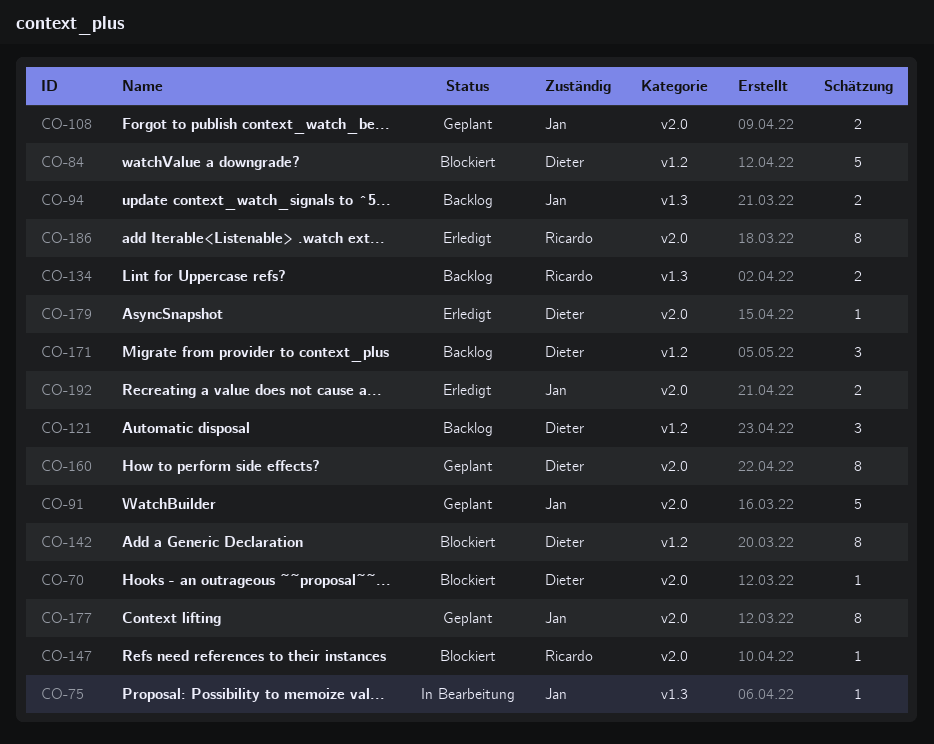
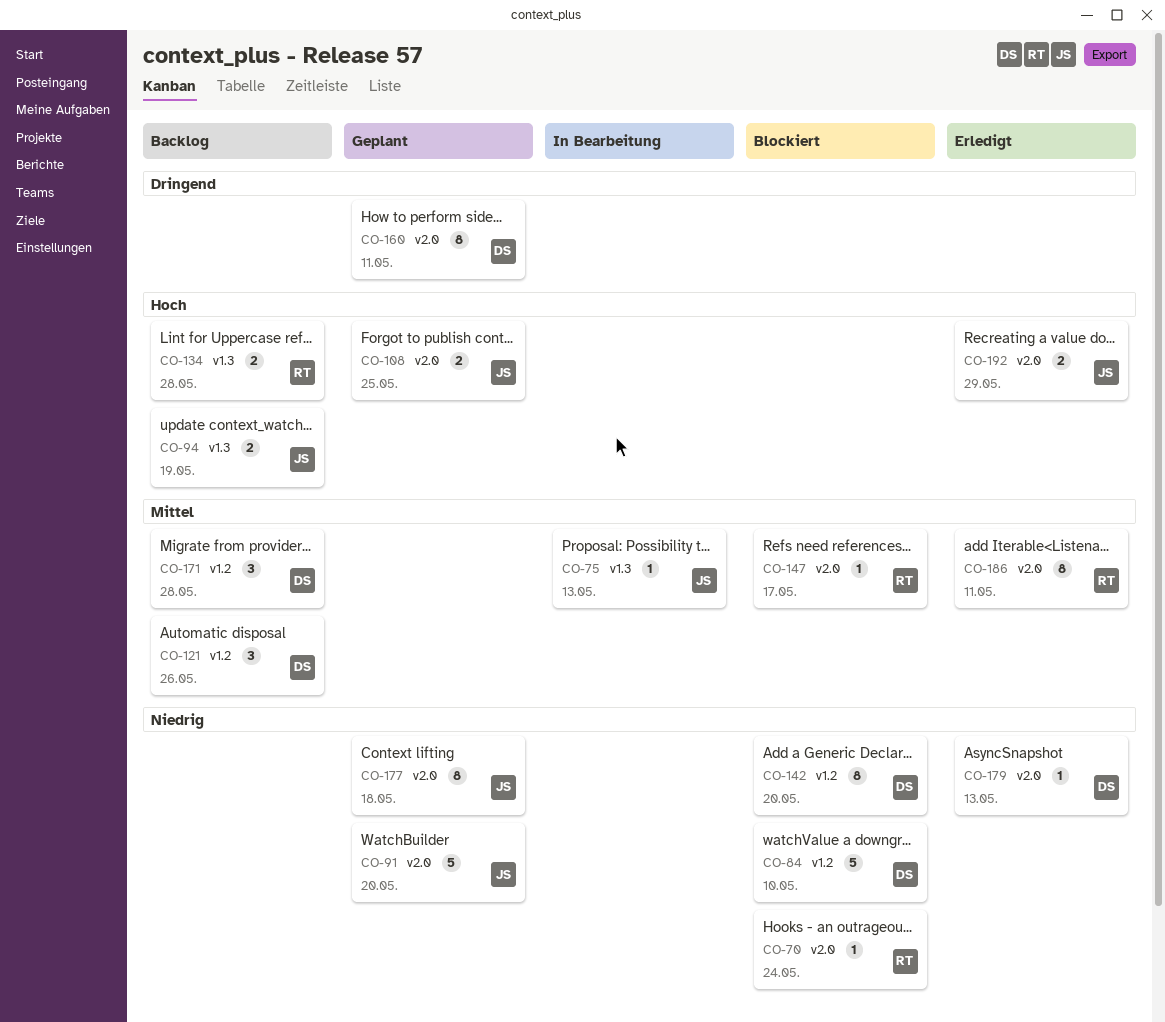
CO-70, owner: Dieter -> Ricardo

